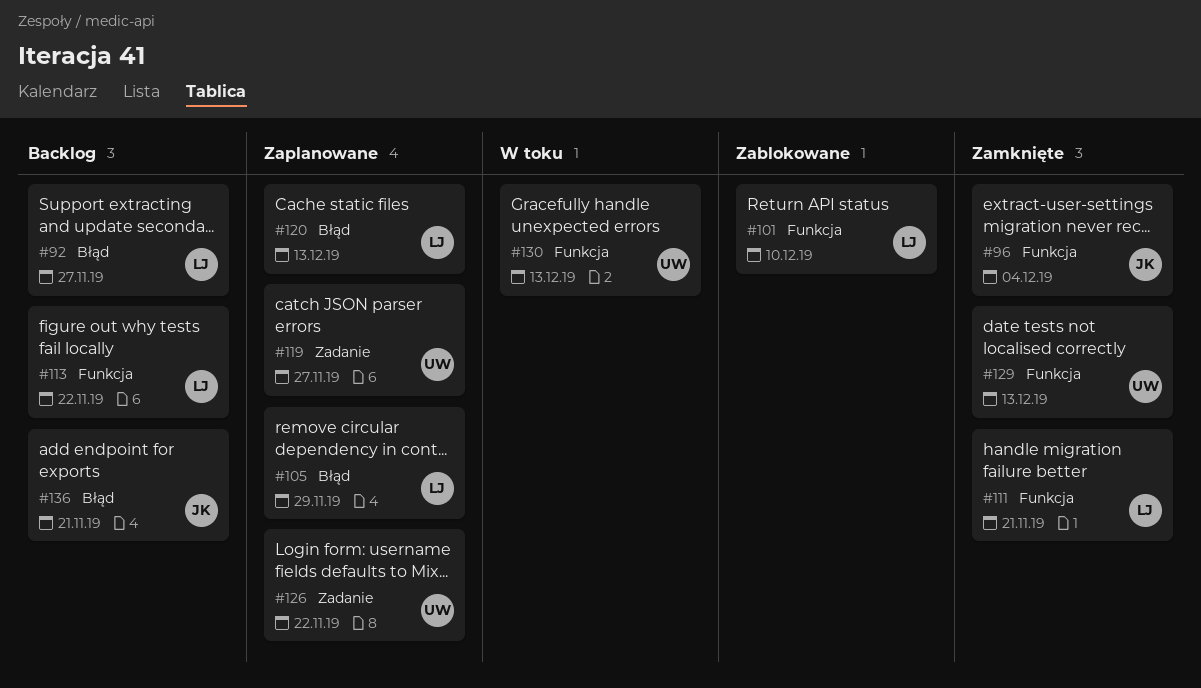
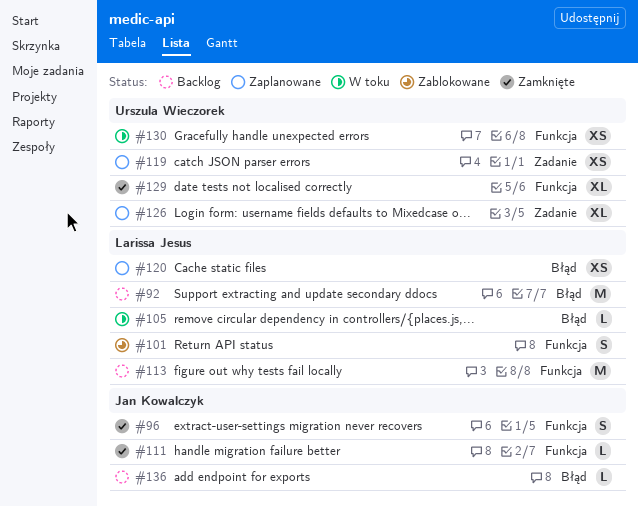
#105, status: Zaplanowane -> W toku
#111, owner: Larissa Jesus -> Jan Kowalczyk

